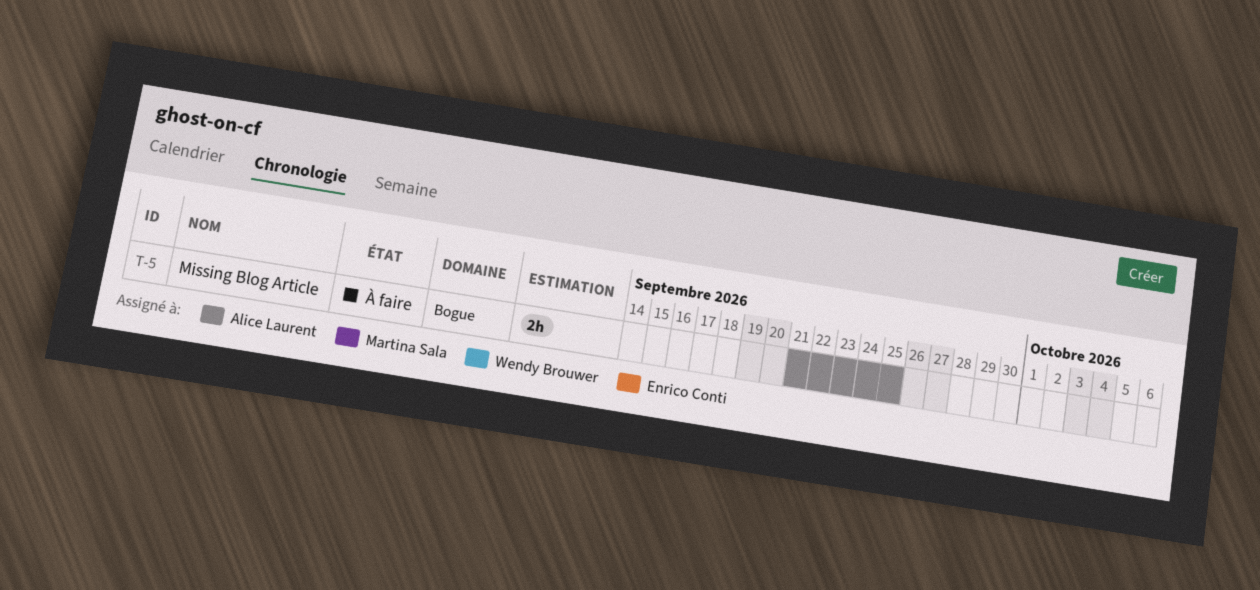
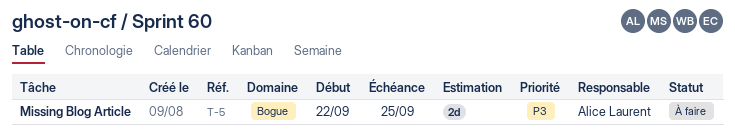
T-5, estimate: 2h -> 2d
T-5, start: Sep 21 -> Sep 22

